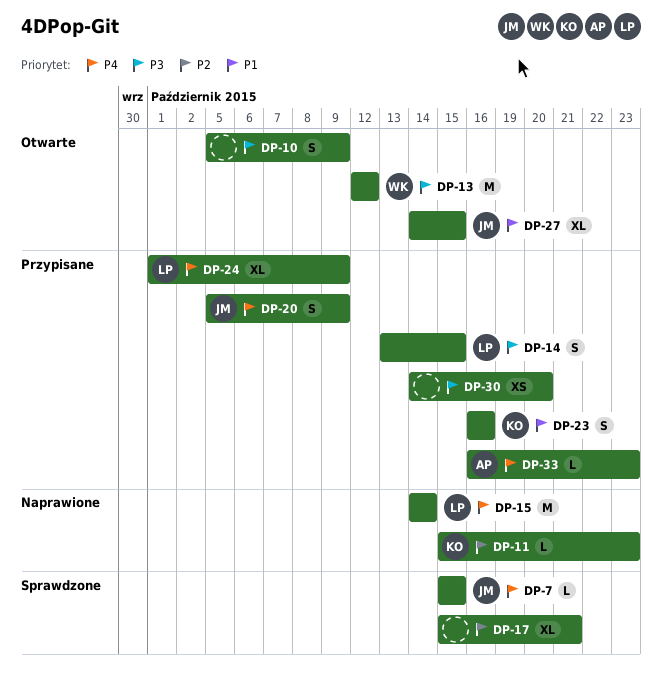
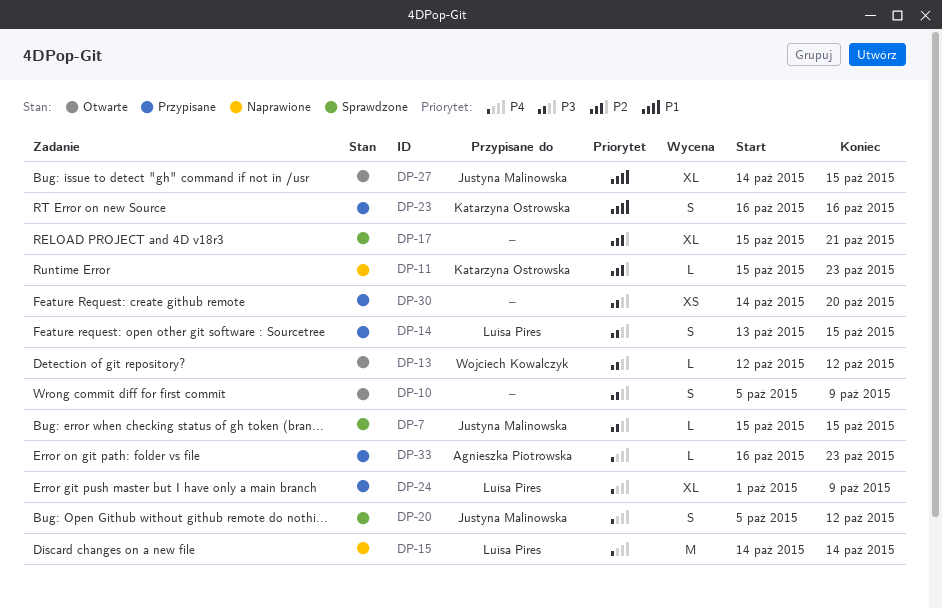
DP-7, priority: P4 -> P3
DP-13, estimate: M -> L
DP-20, status: Przypisane -> Sprawdzone
DP-20, due: Oct 9 -> Oct 12

